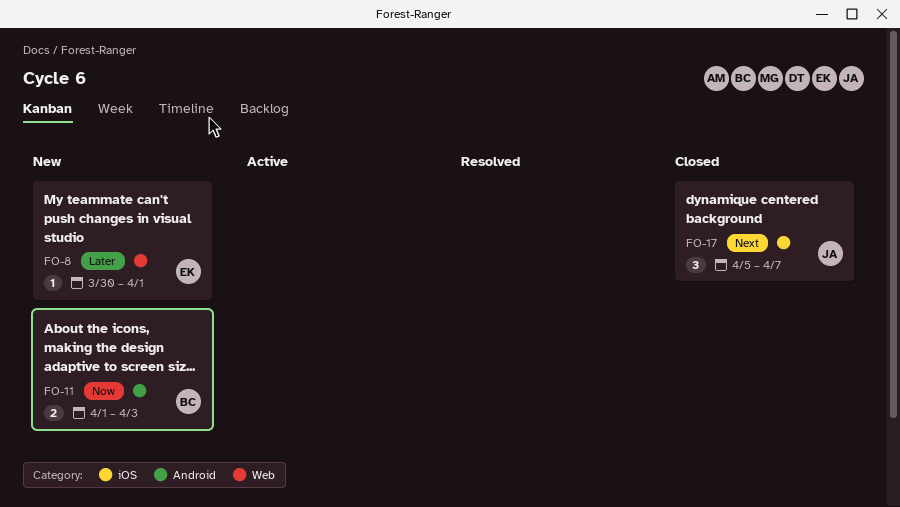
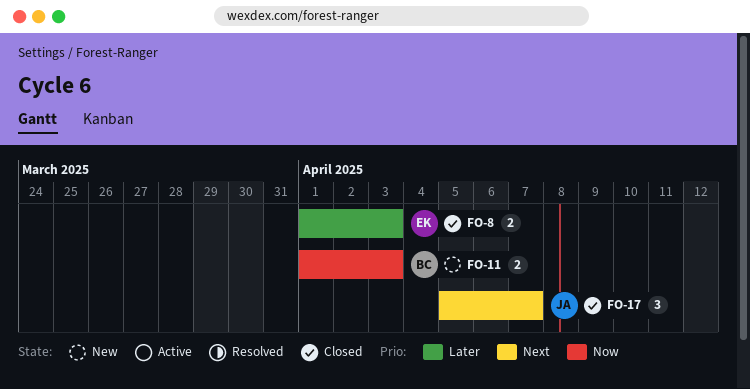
FO-8, status: New -> Closed
FO-8, estimate: 1 -> 2
FO-8, start: Mar 30 -> Apr 1
FO-8, due: Apr 1 -> Apr 3

